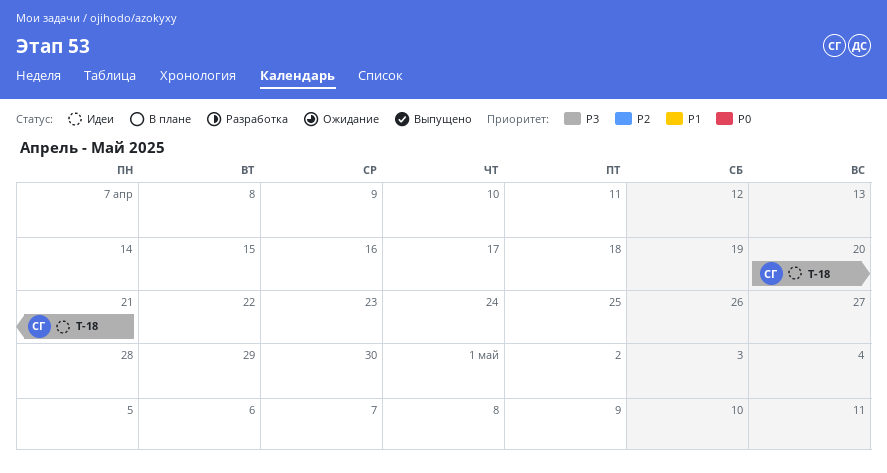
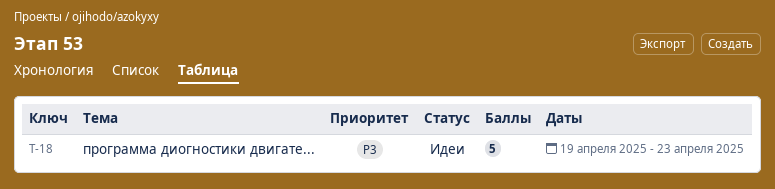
T-18, start: Apr 20 -> Apr 19
T-18, due: Apr 21 -> Apr 23

